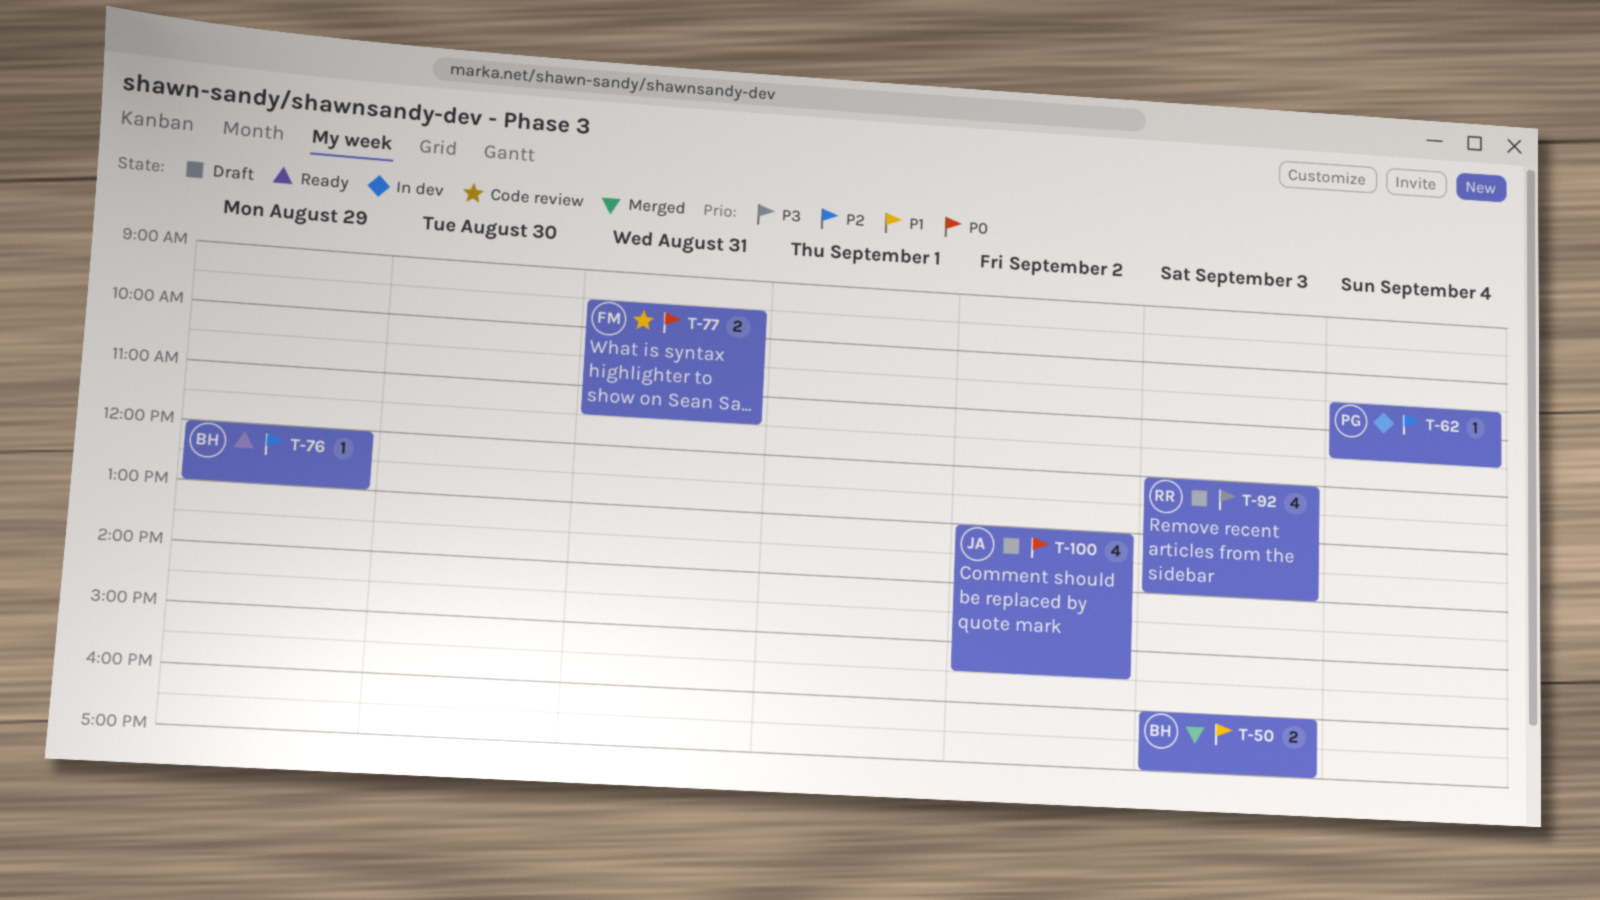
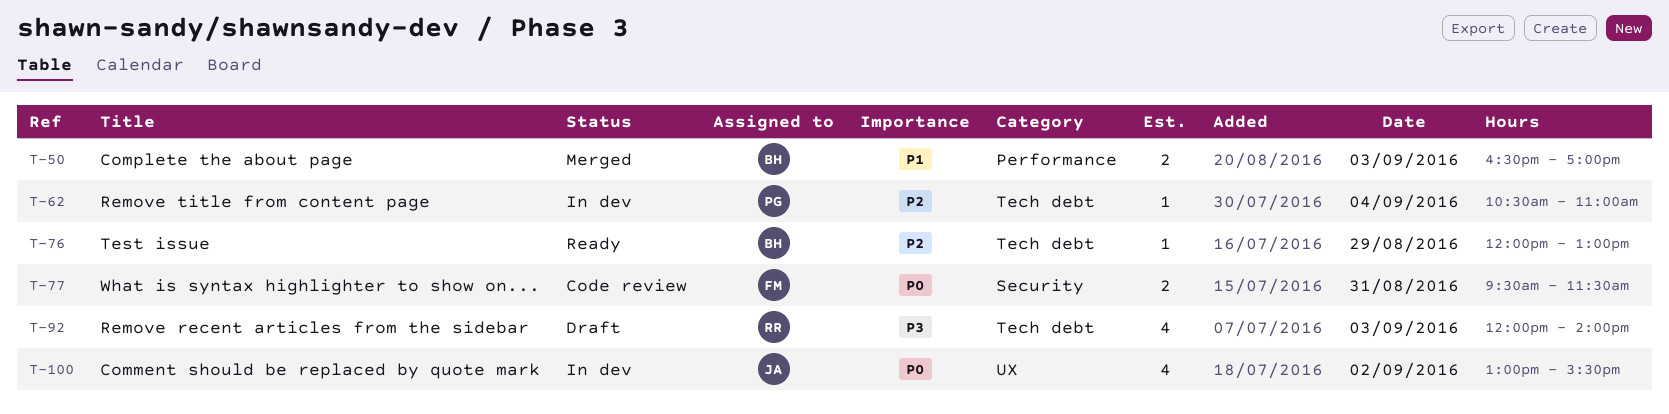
T-50, begins: 16:00 -> 16:30
T-62, ends: 11:30 -> 11:00
T-100, status: Draft -> In dev

